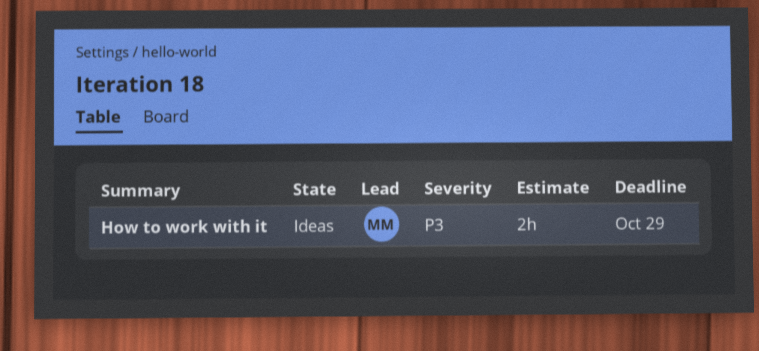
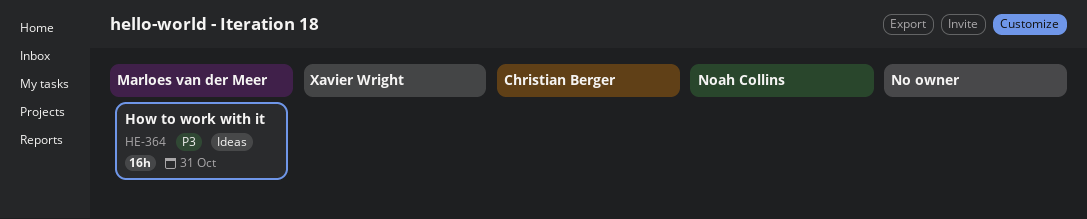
How to work with it, estimate: 2h -> 16h
How to work with it, due: Oct 29 -> Oct 31

